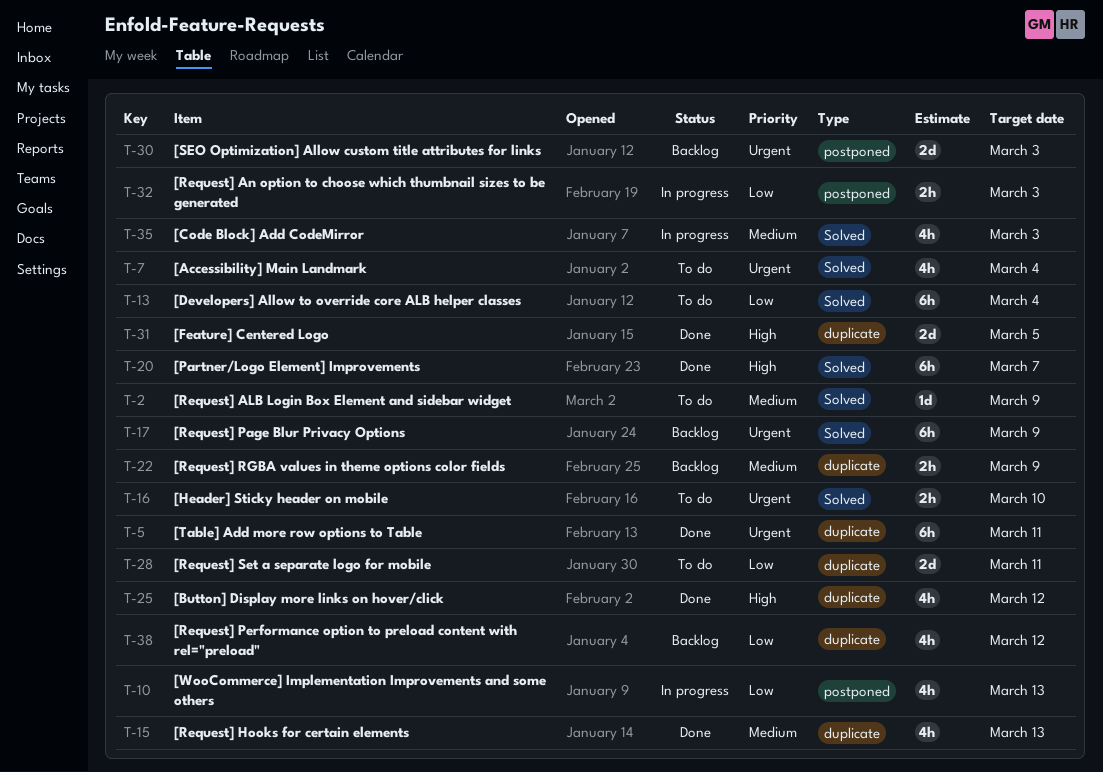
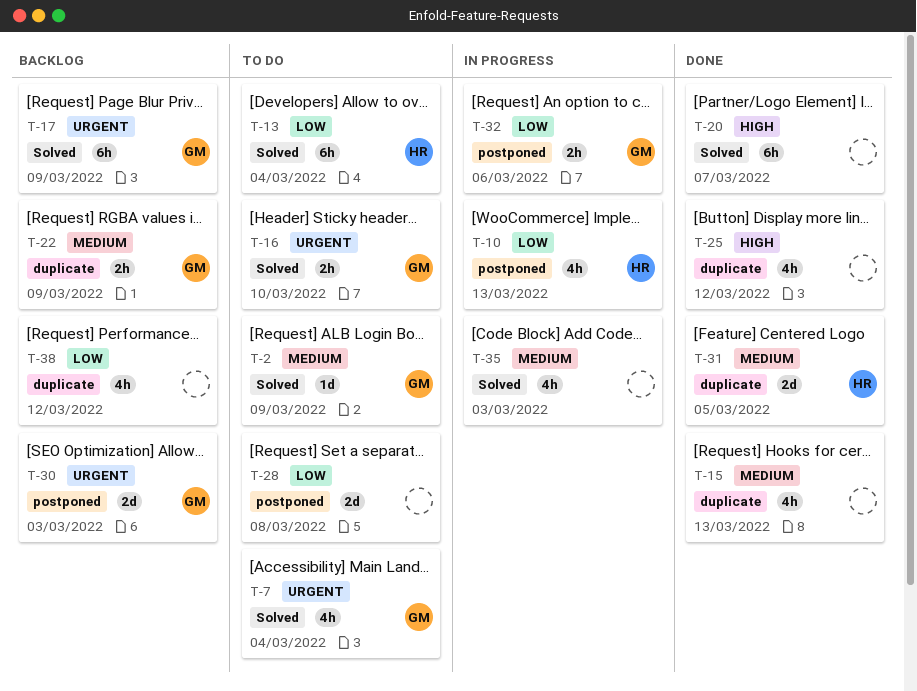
T-5: present -> none
T-28, label: duplicate -> postponed
T-28, due: Mar 11 -> Mar 8
T-31, priority: High -> Medium
T-32, due: Mar 3 -> Mar 6

